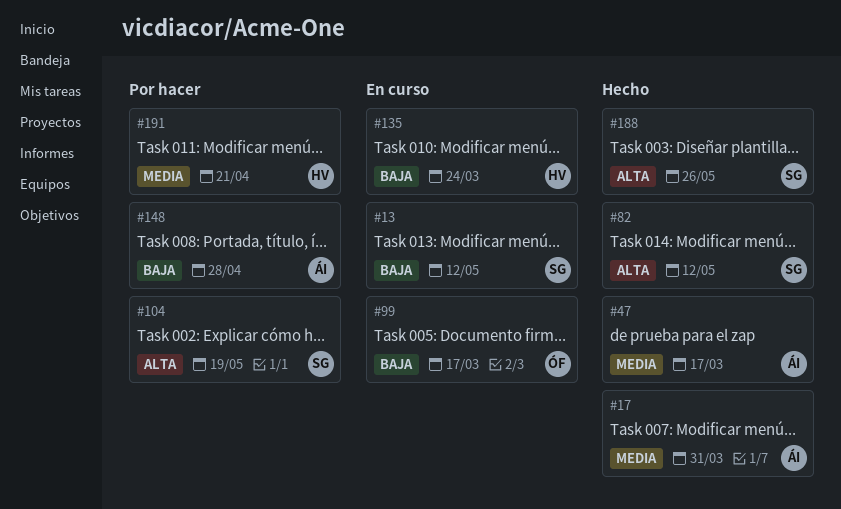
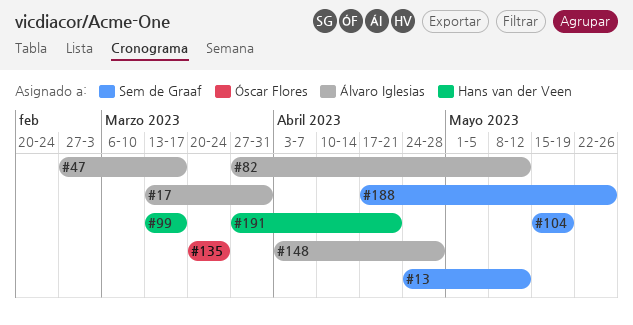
#82, owner: Sem de Graaf -> Álvaro Iglesias
#99, owner: Óscar Flores -> Hans van der Veen
#135, owner: Hans van der Veen -> Óscar Flores

